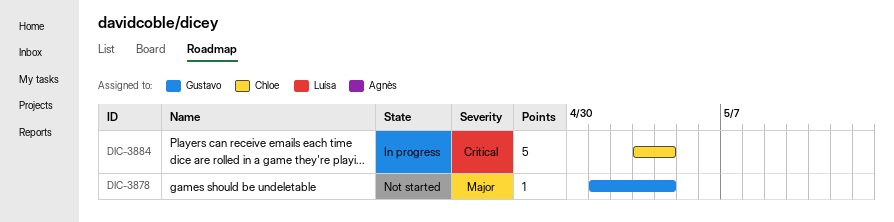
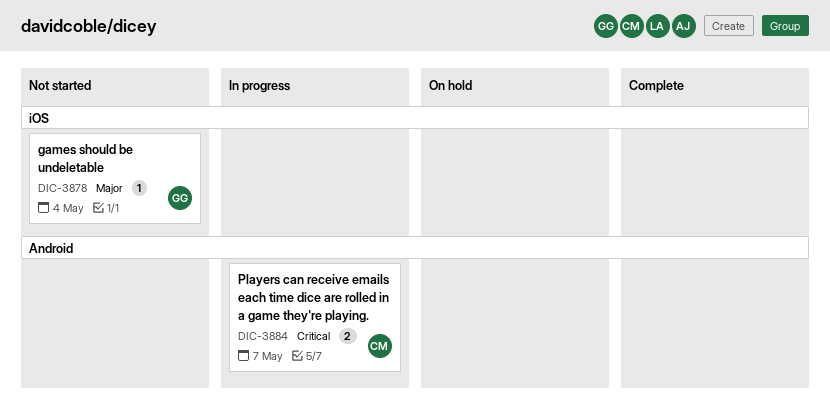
DIC-3884, estimate: 5 -> 2
DIC-3884, due: May 4 -> May 7

